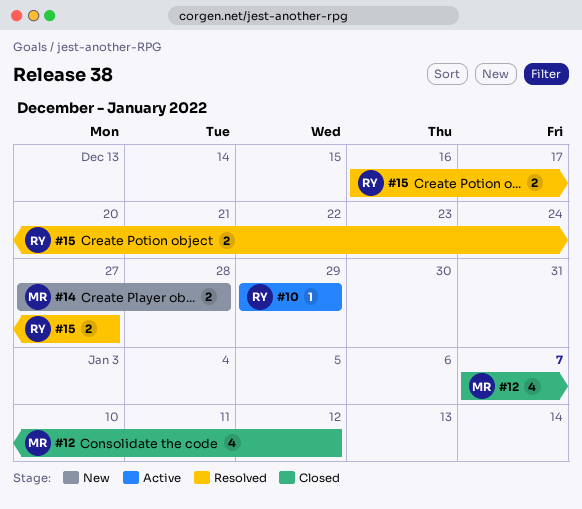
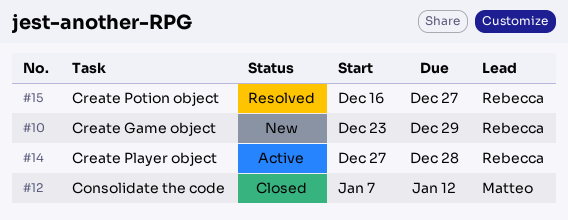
#10, status: Active -> New
#10, start: Dec 29 -> Dec 23
#14, status: New -> Active
#14, owner: Matteo -> Rebecca

